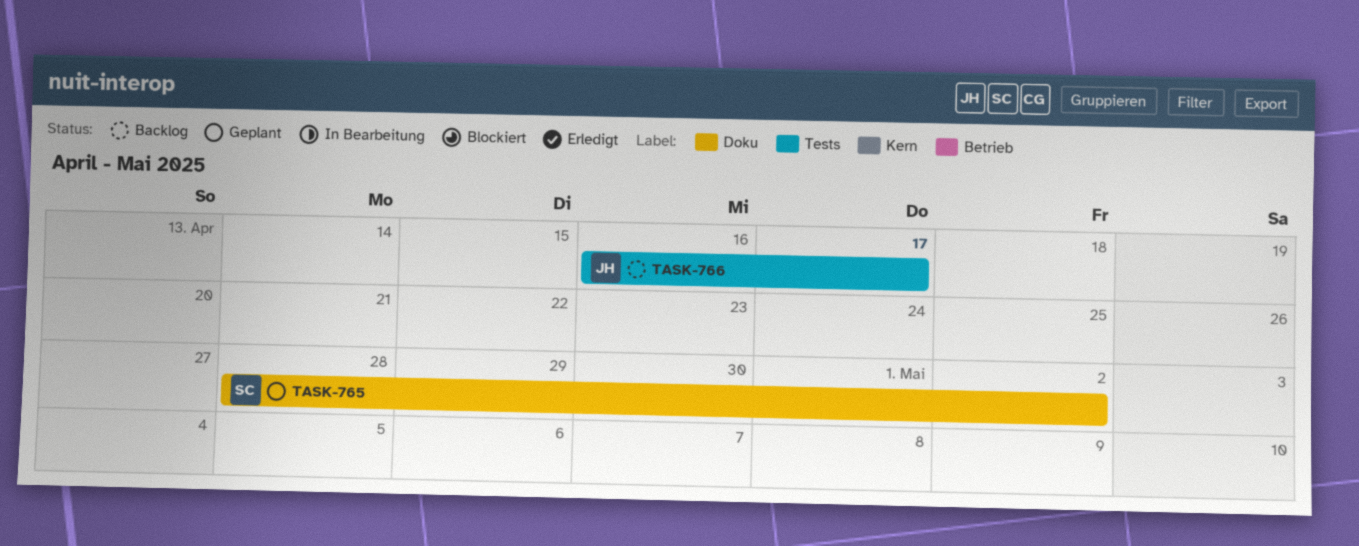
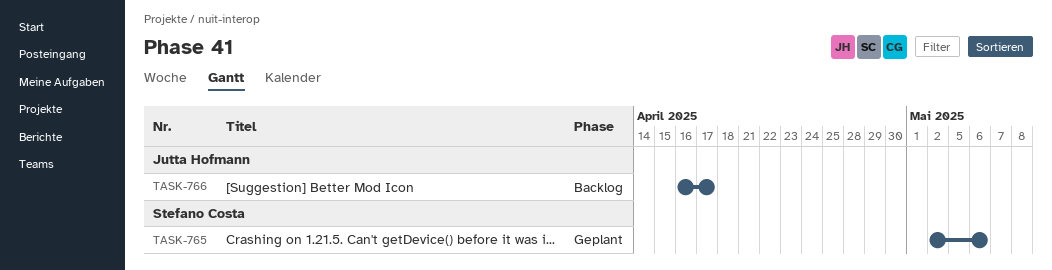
TASK-765, start: Apr 28 -> May 2
TASK-765, due: May 2 -> May 6

